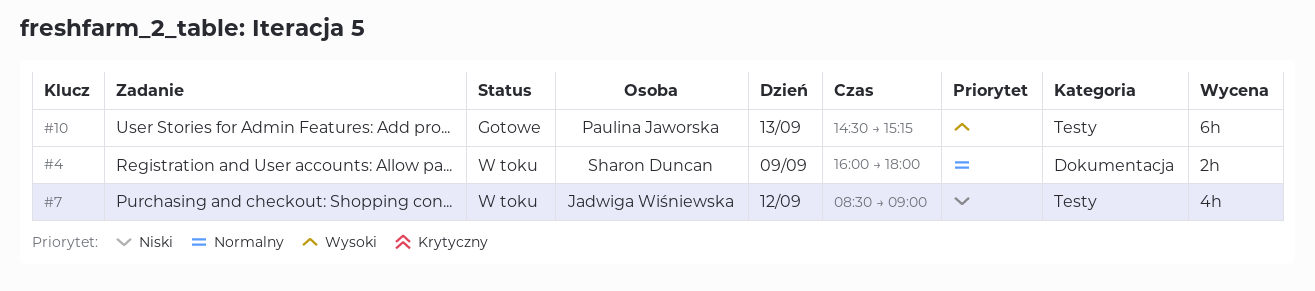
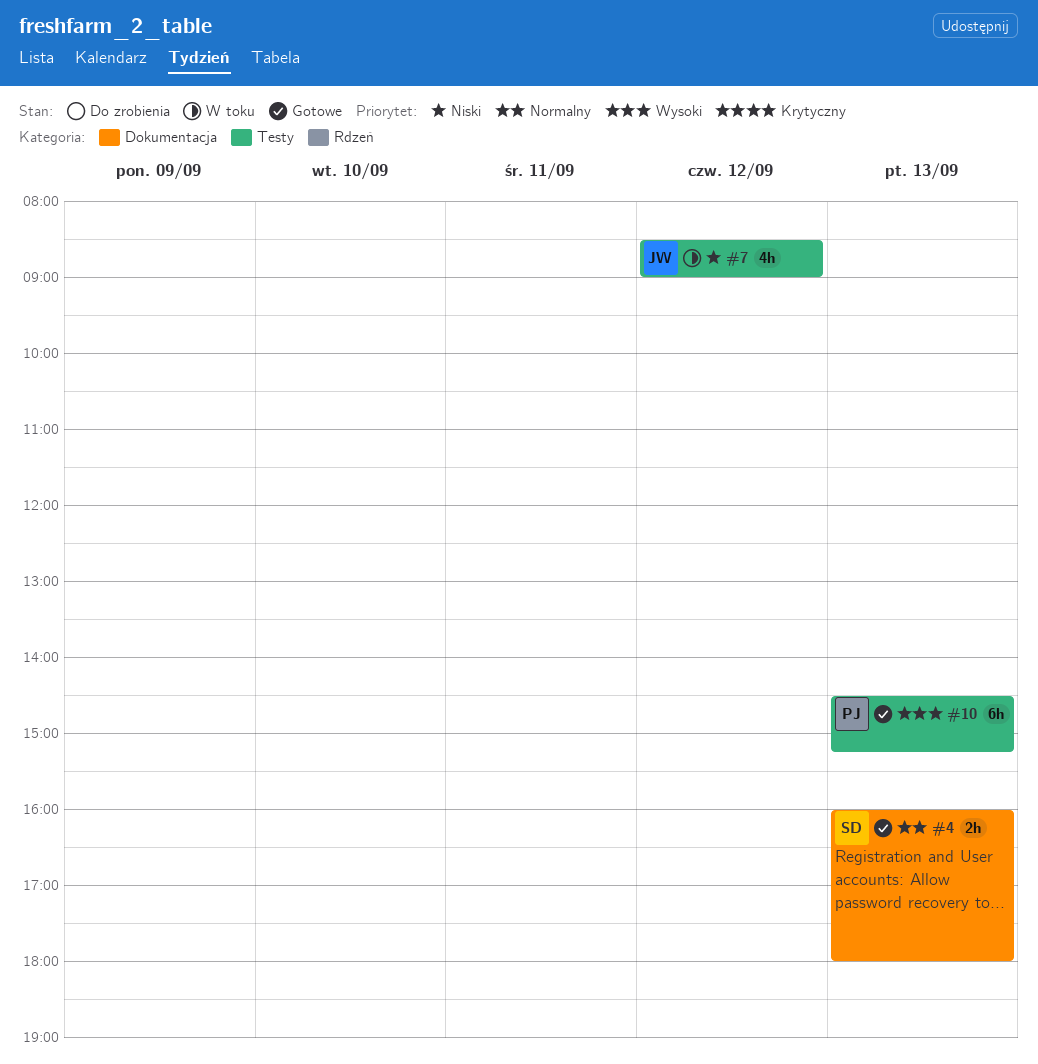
#4, status: W toku -> Gotowe
#4, day: Sep 9 -> Sep 13

